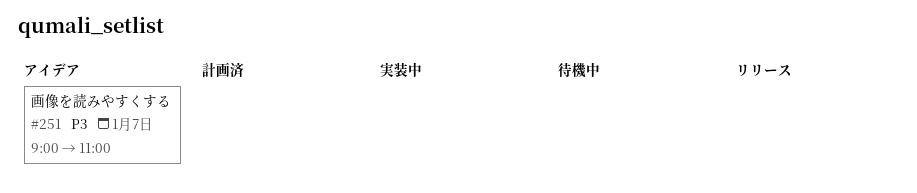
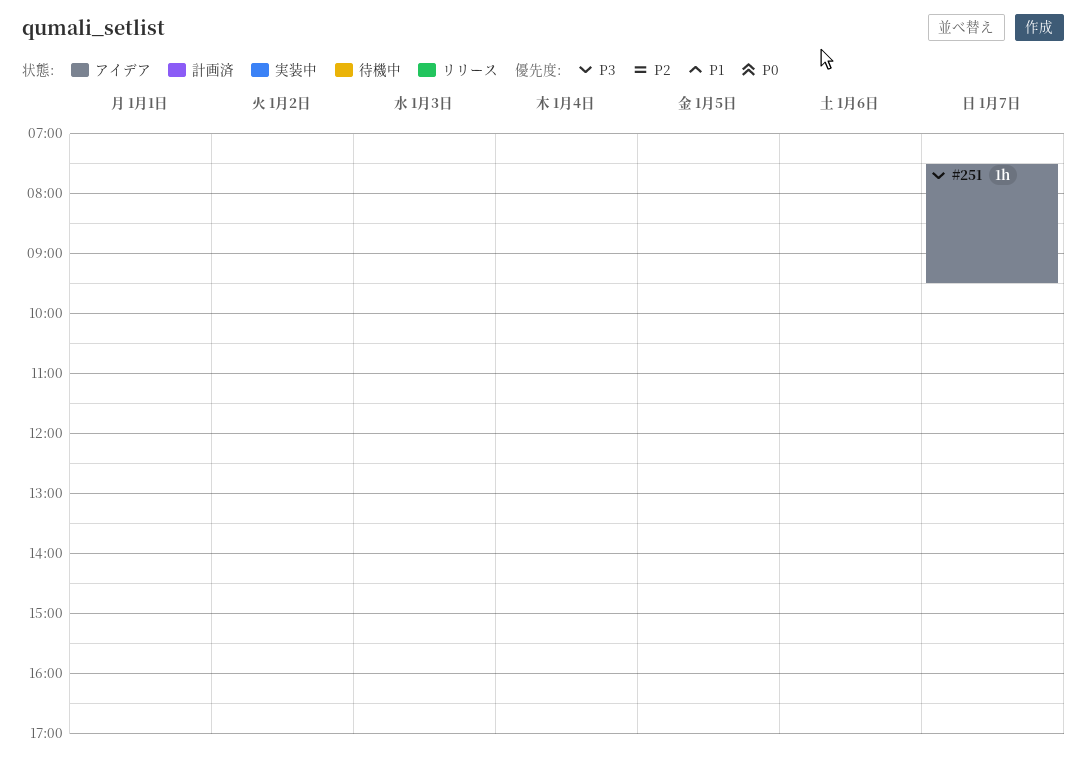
#251, begins: 09:00 -> 07:30
#251, ends: 11:00 -> 09:30

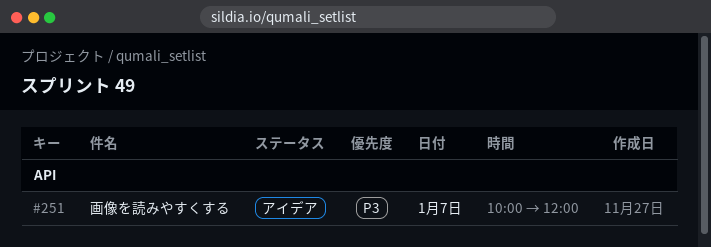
#251, begins: 07:30 -> 10:00
#251, ends: 09:30 -> 12:00

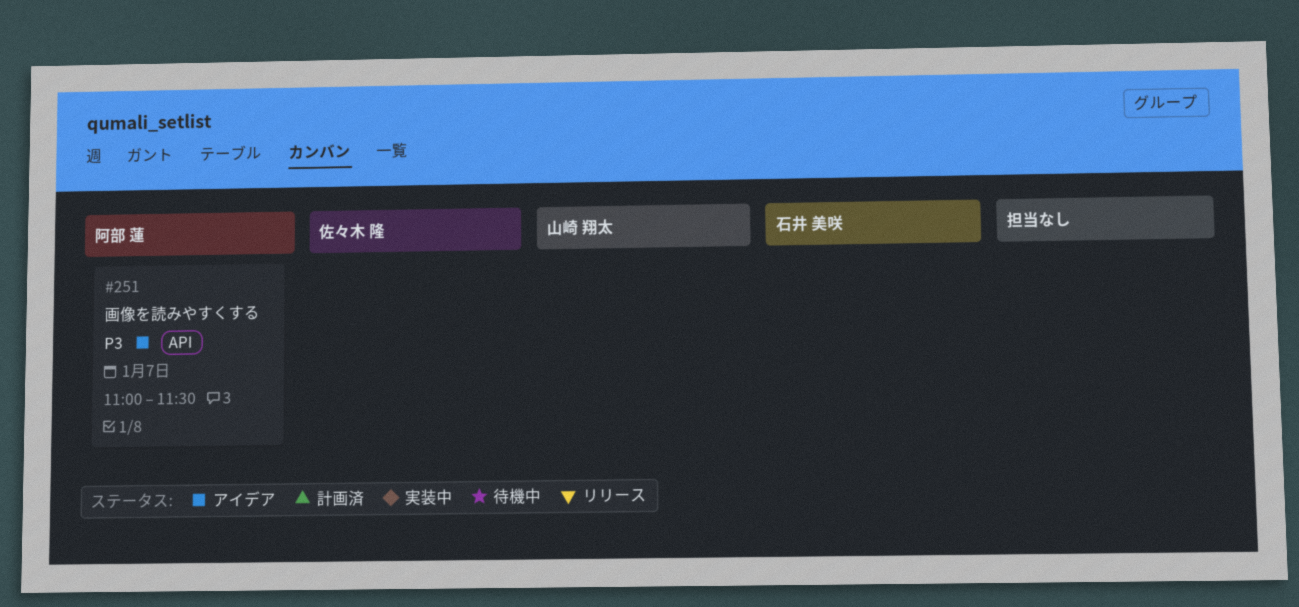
#251, begins: 10:00 -> 11:00
#251, ends: 12:00 -> 11:30

